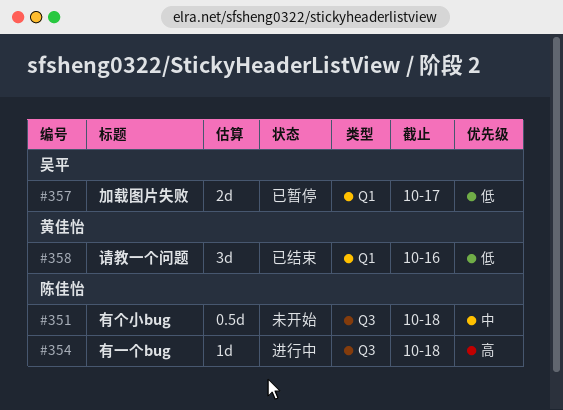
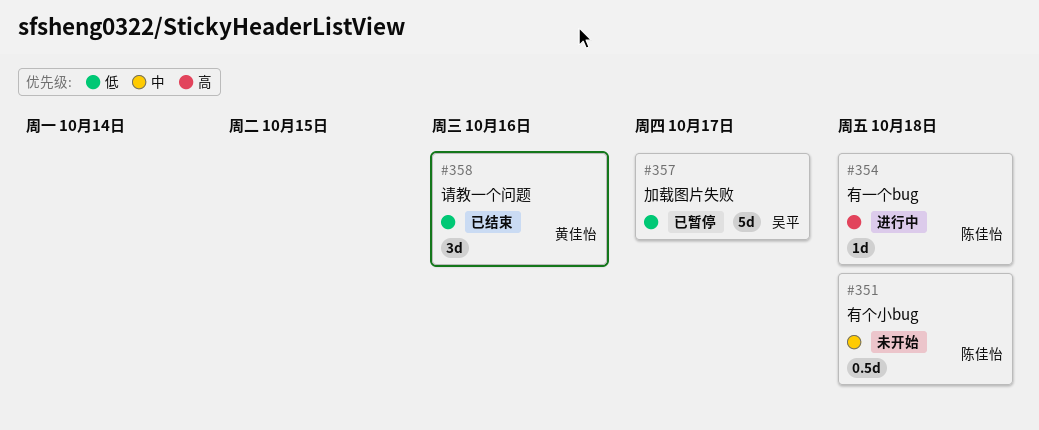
#357, estimate: 2d -> 5d

